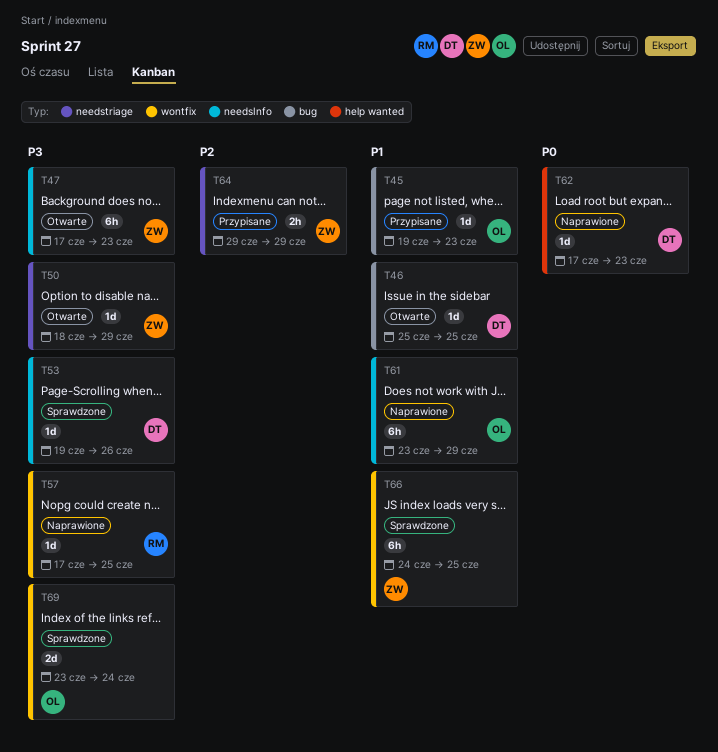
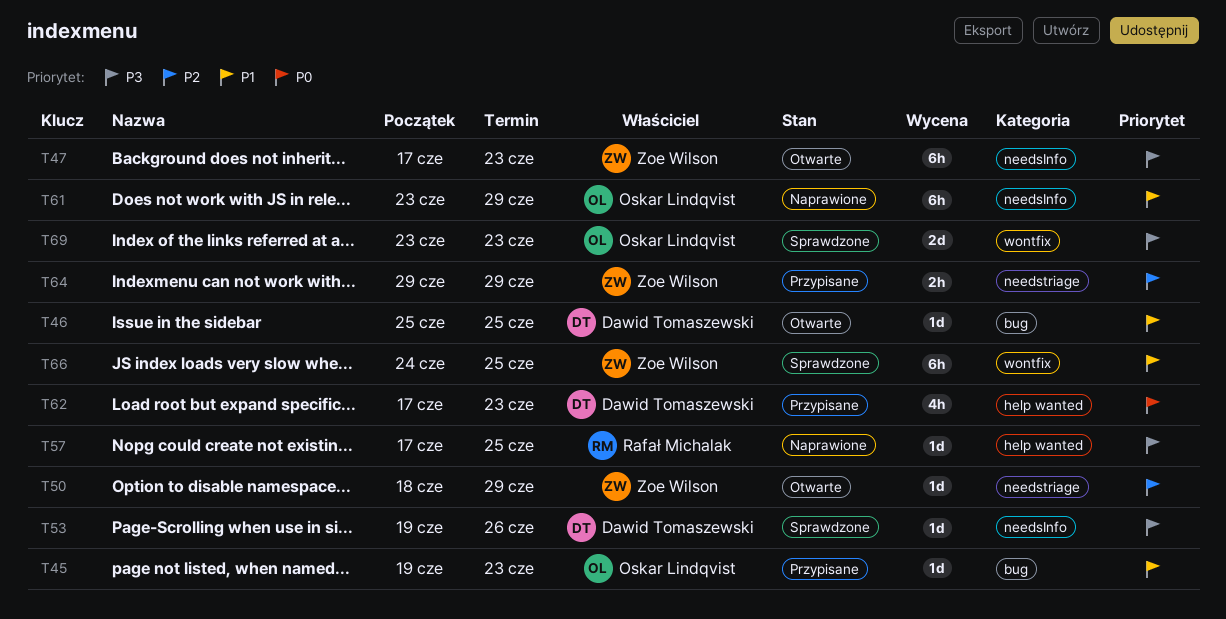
T50, priority: P3 -> P2
T57, label: wontfix -> help wanted
T62, status: Naprawione -> Przypisane
T62, estimate: 1d -> 4h
T69, due: Jun 24 -> Jun 23

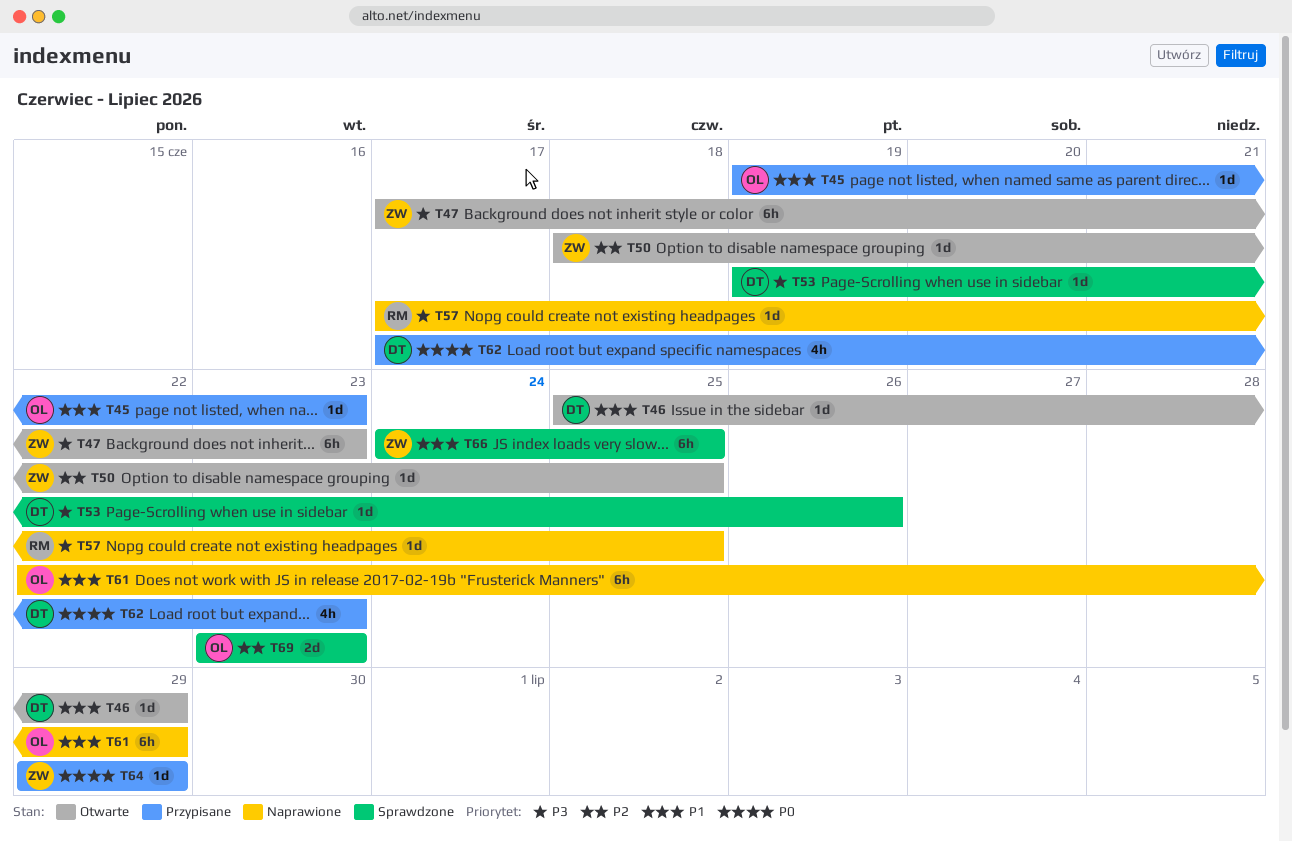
T46, due: Jun 25 -> Jun 29
T50, due: Jun 29 -> Jun 25
T61, start: Jun 23 -> Jun 22
T64, priority: P2 -> P0
T64, estimate: 2h -> 1d
T69, priority: P3 -> P2

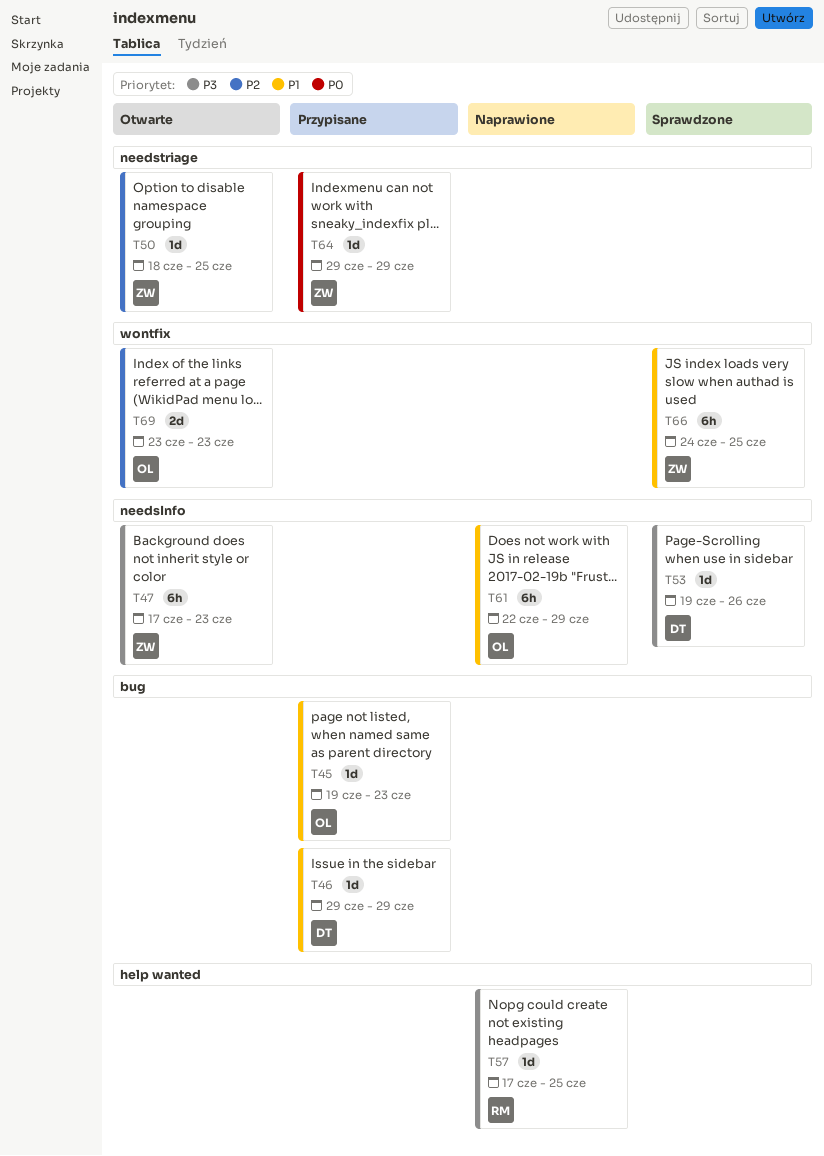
T46, status: Otwarte -> Przypisane
T46, start: Jun 25 -> Jun 29
T62: present -> none
T69, status: Sprawdzone -> Otwarte

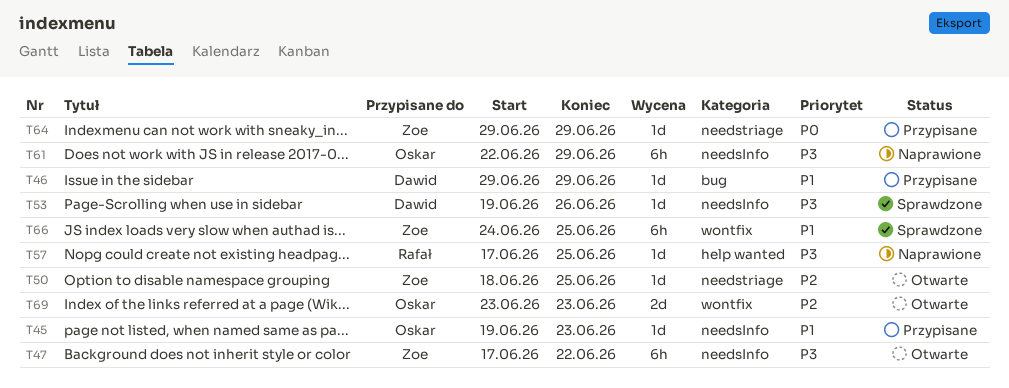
T45, label: bug -> needsInfo
T47, due: Jun 23 -> Jun 22
T61, priority: P1 -> P3

